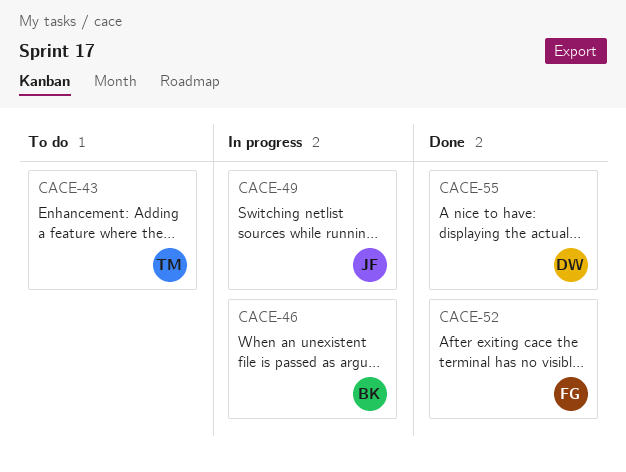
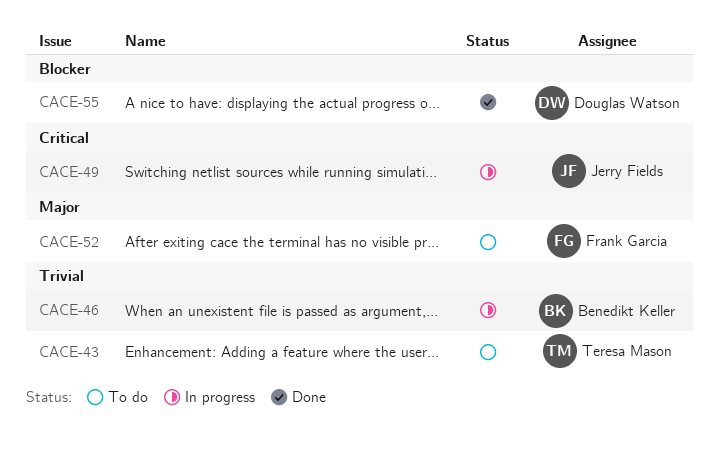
CACE-52, status: Done -> To do

